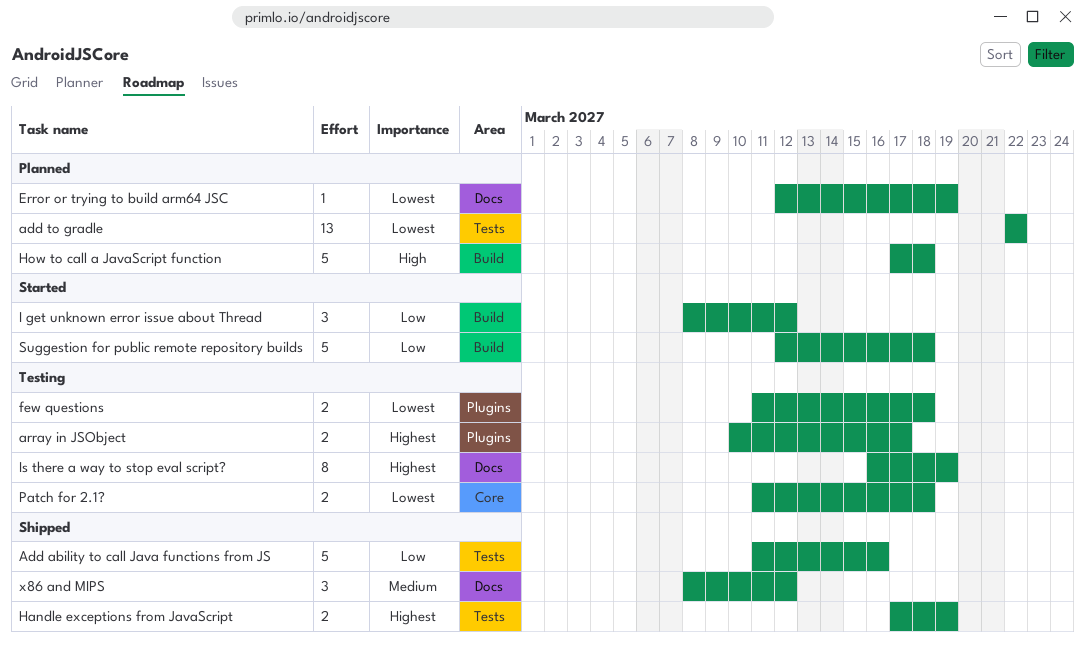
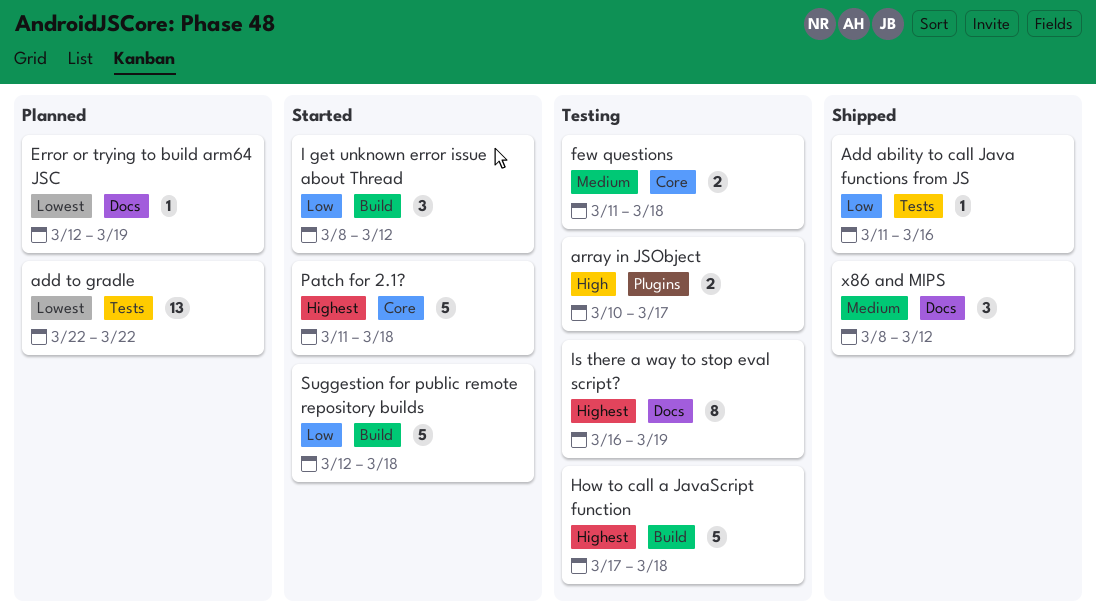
Add ability to call Java functions from JS, estimate: 5 -> 1
array in JSObject, priority: Highest -> High
few questions, priority: Lowest -> Medium
few questions, label: Plugins -> Core
Handle exceptions from JavaScript: present -> none
How to call a JavaScript function, status: Planned -> Testing
How to call a JavaScript function, priority: High -> Highest
Patch for 2.1?, status: Testing -> Started
Patch for 2.1?, priority: Lowest -> Highest
Patch for 2.1?, estimate: 2 -> 5

